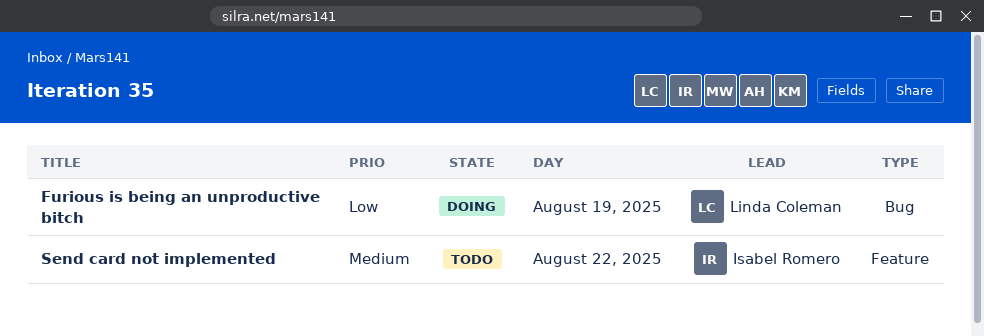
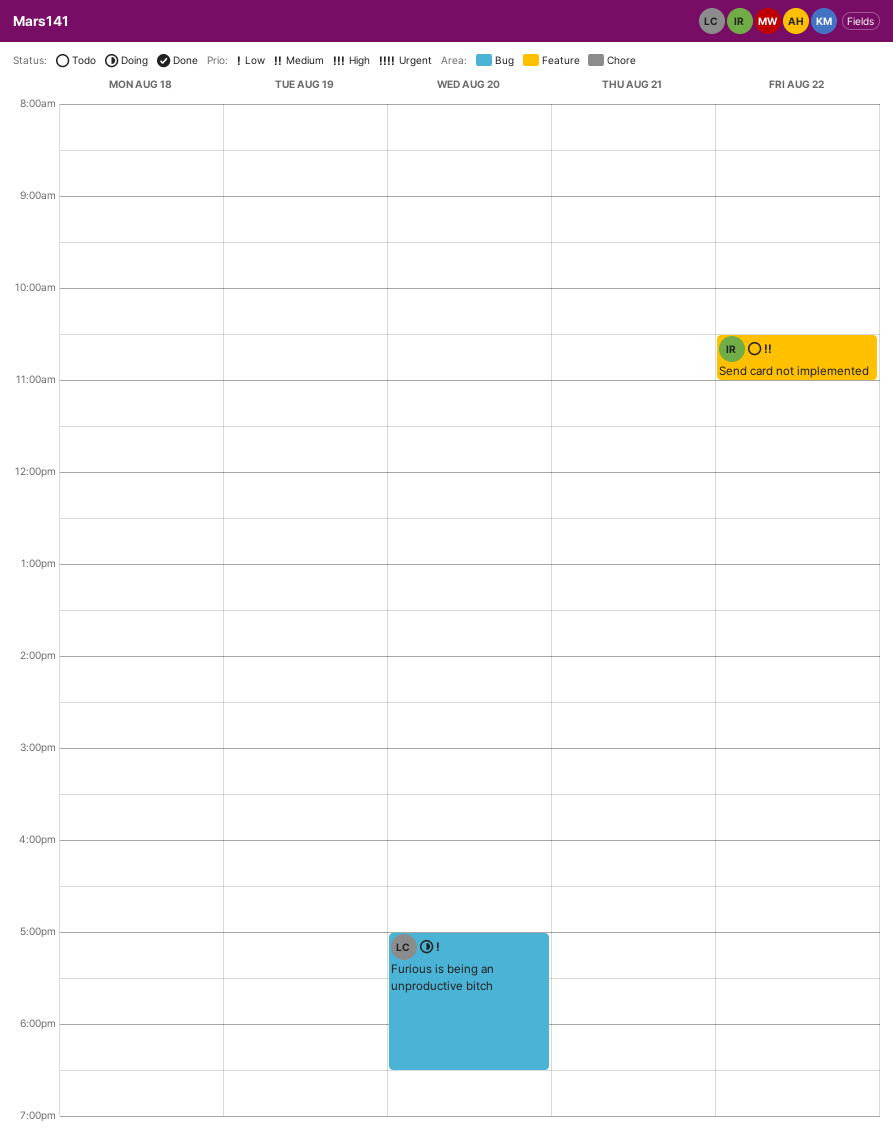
Furious is being an unproductive bitch, day: Aug 19 -> Aug 20

